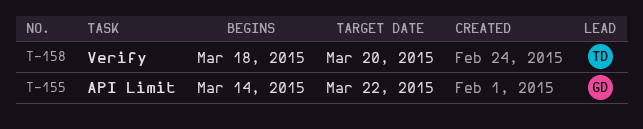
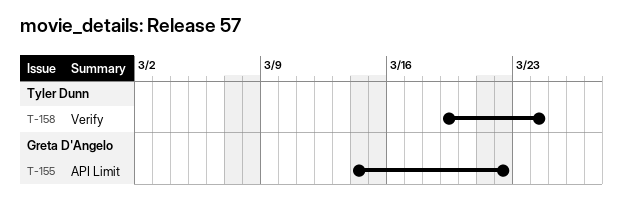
T-158, start: Mar 18 -> Mar 19
T-158, due: Mar 20 -> Mar 24

